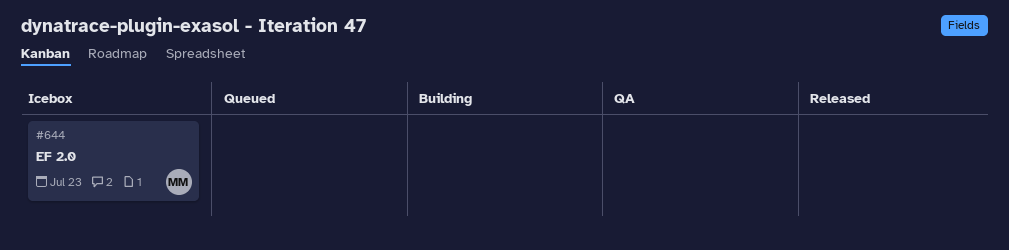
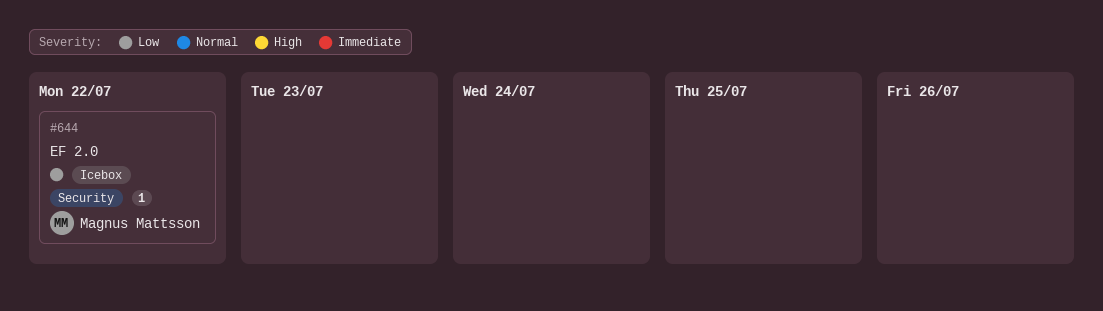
#644, due: Jul 23 -> Jul 22

